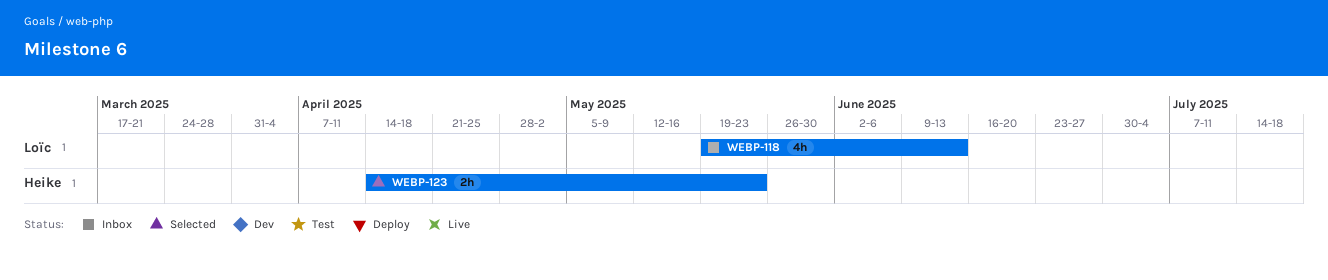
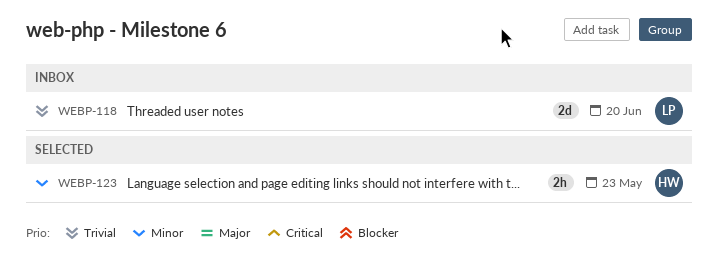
WEBP-118, estimate: 4h -> 2d
WEBP-118, due: Jun 13 -> Jun 20

